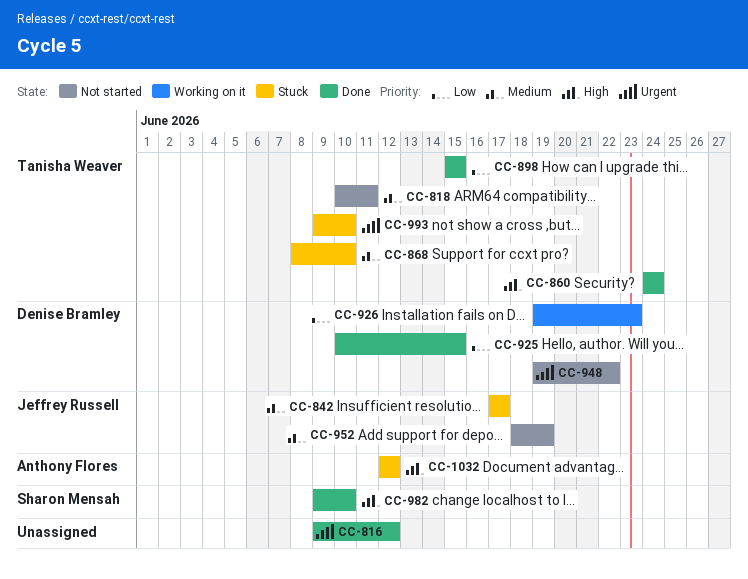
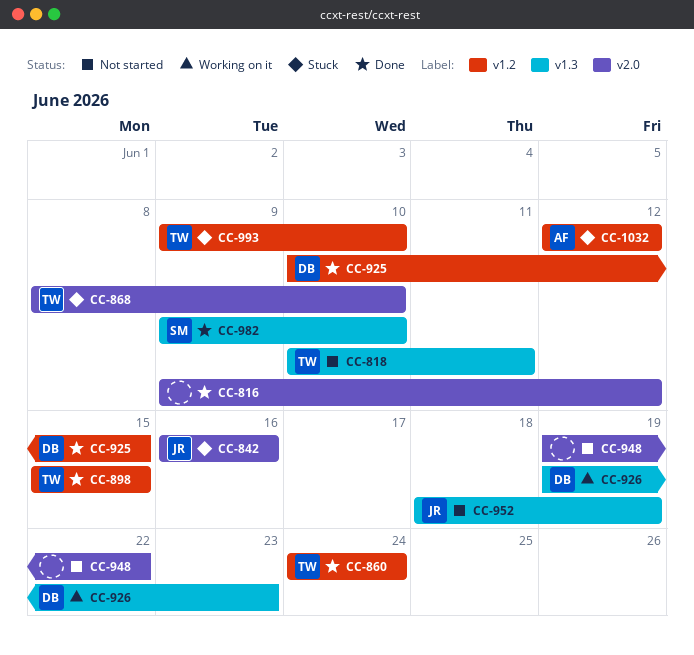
CC-842, start: Jun 17 -> Jun 16
CC-842, due: Jun 17 -> Jun 16
CC-948, owner: Denise Bramley -> none

